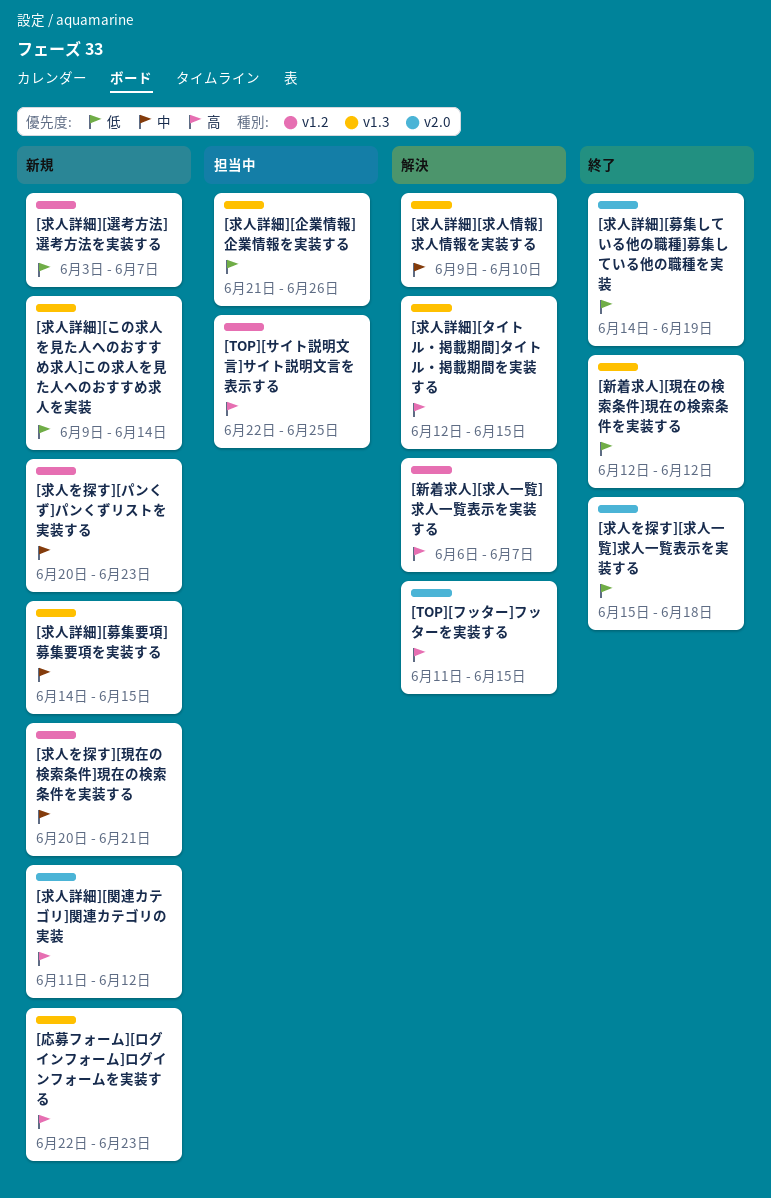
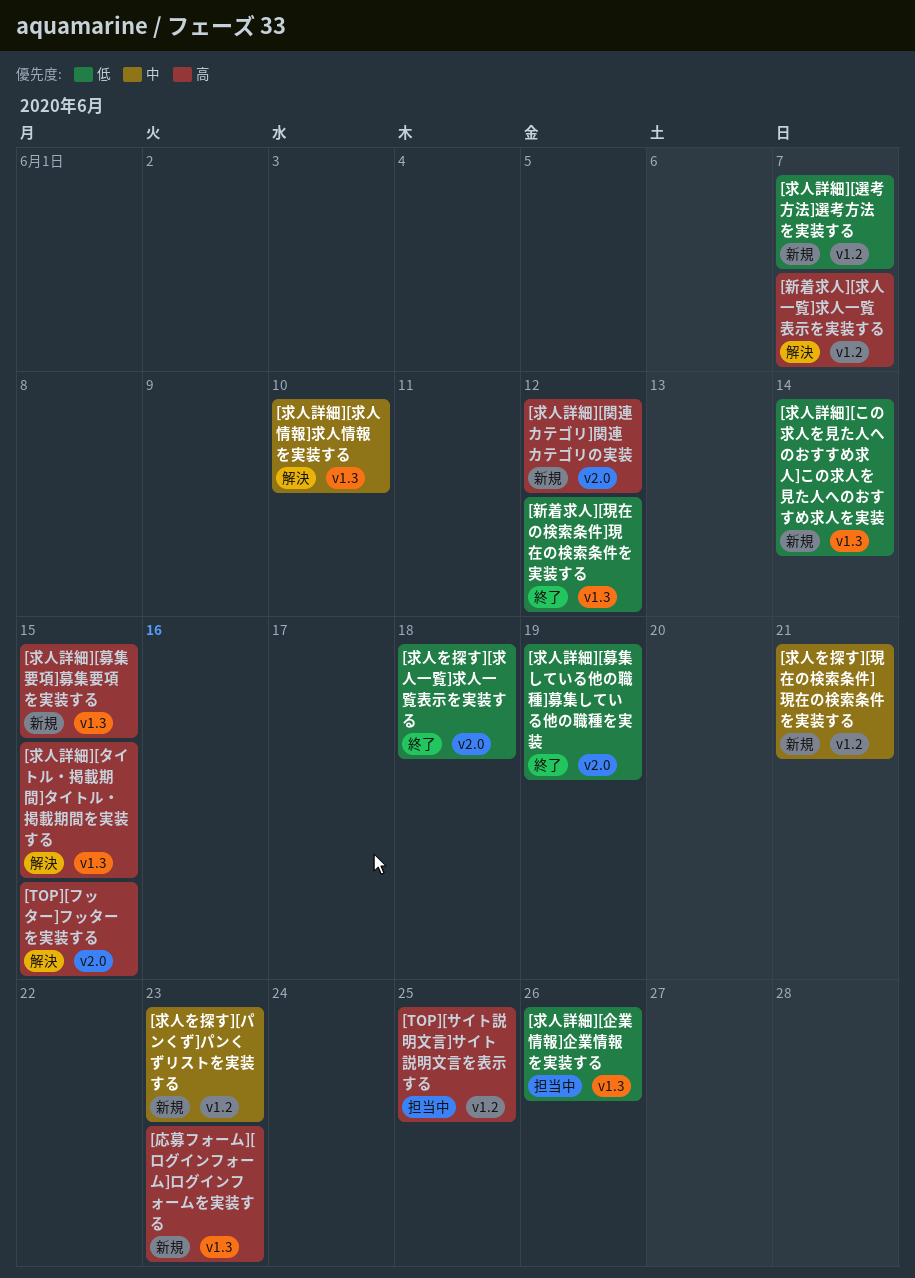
[求人詳細][募集要項]募集要項を実装する, priority: 中 -> 高

